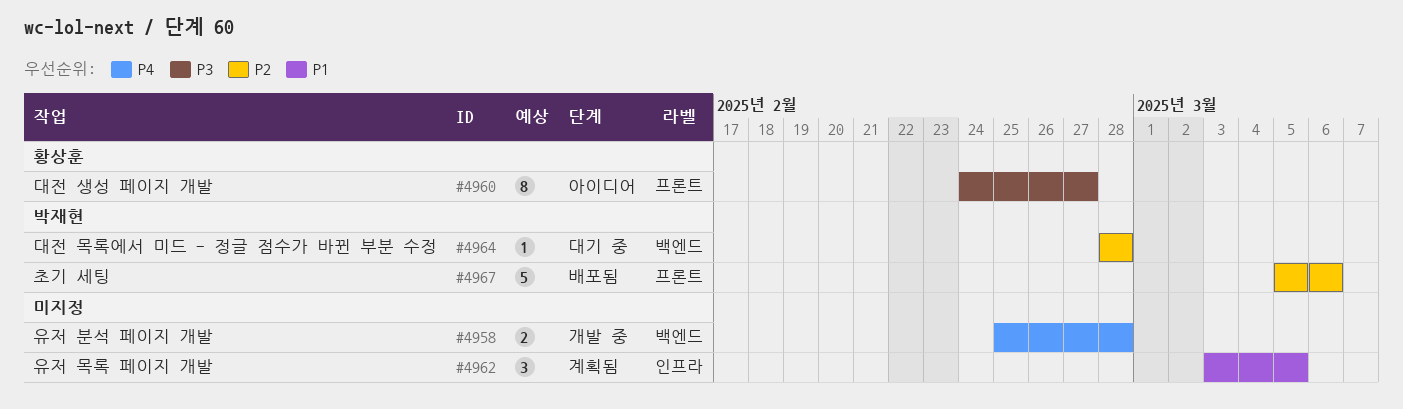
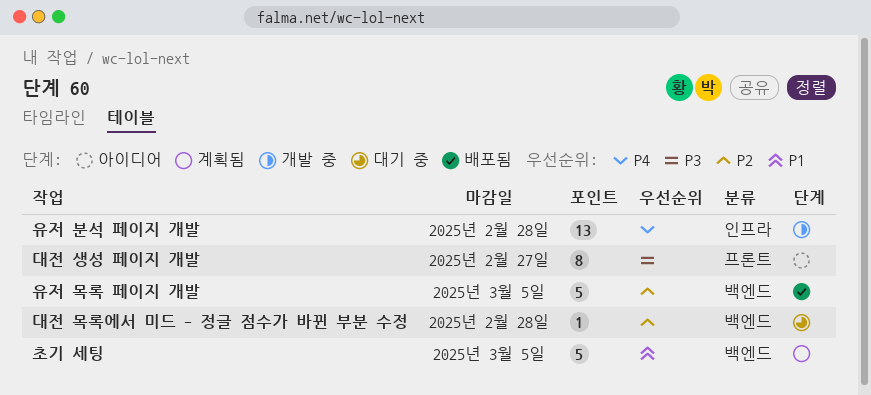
유저 목록 페이지 개발, status: 계획됨 -> 배포됨
유저 목록 페이지 개발, priority: P1 -> P2
유저 목록 페이지 개발, label: 인프라 -> 백엔드
유저 목록 페이지 개발, estimate: 3 -> 5
유저 분석 페이지 개발, label: 백엔드 -> 인프라
유저 분석 페이지 개발, estimate: 2 -> 13
초기 세팅, status: 배포됨 -> 계획됨
초기 세팅, priority: P2 -> P1
초기 세팅, label: 프론트 -> 백엔드
초기 세팅, due: Mar 6 -> Mar 5

